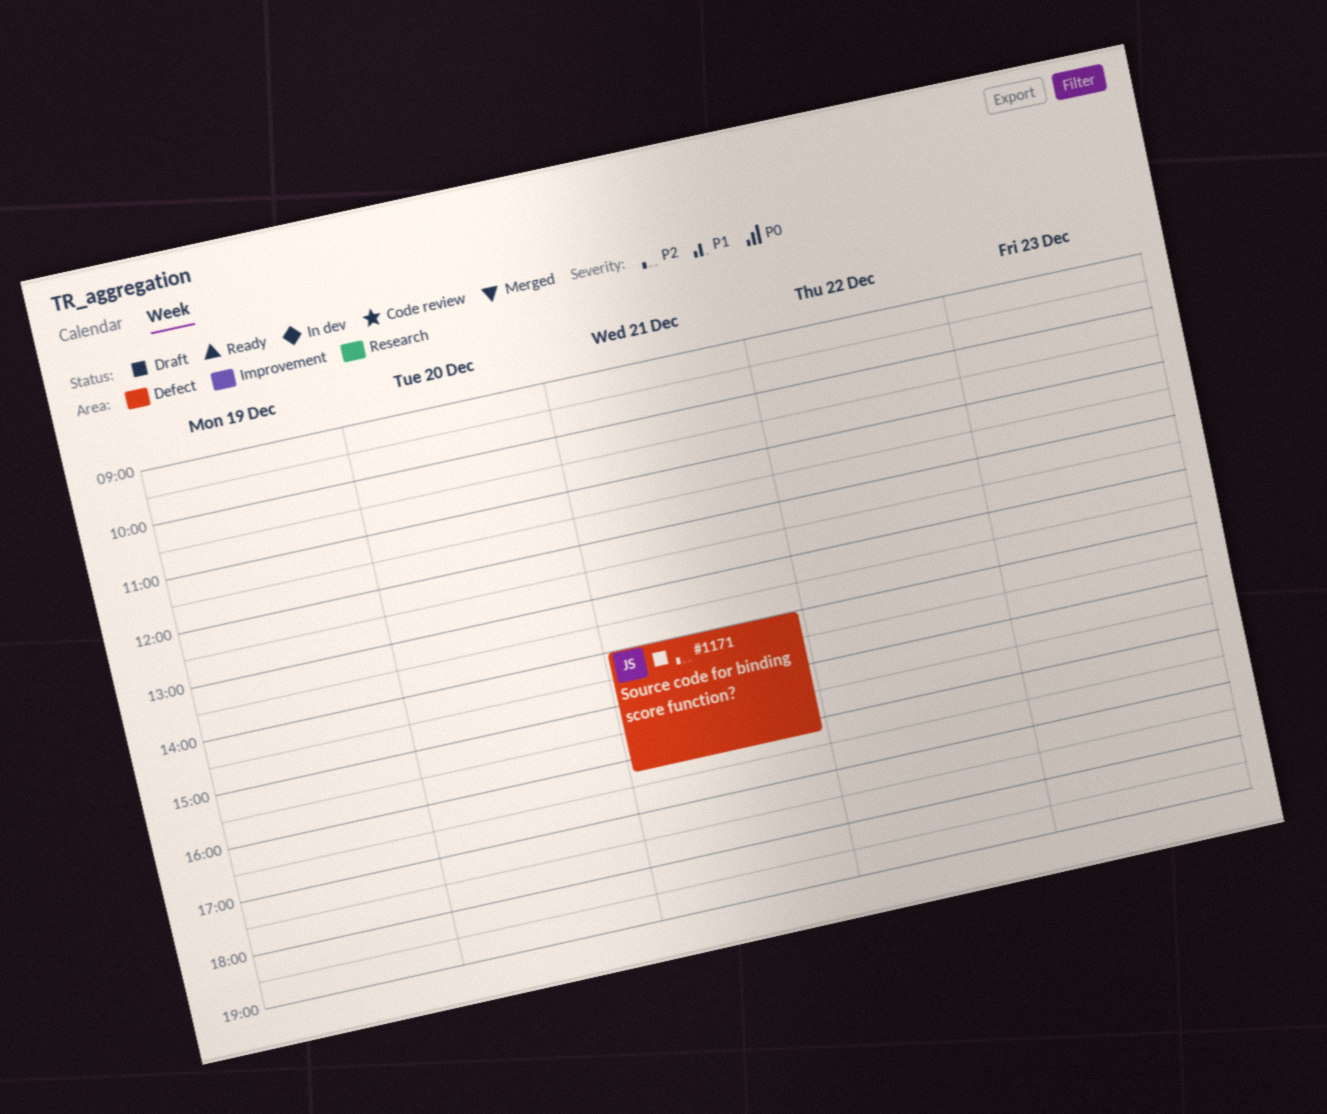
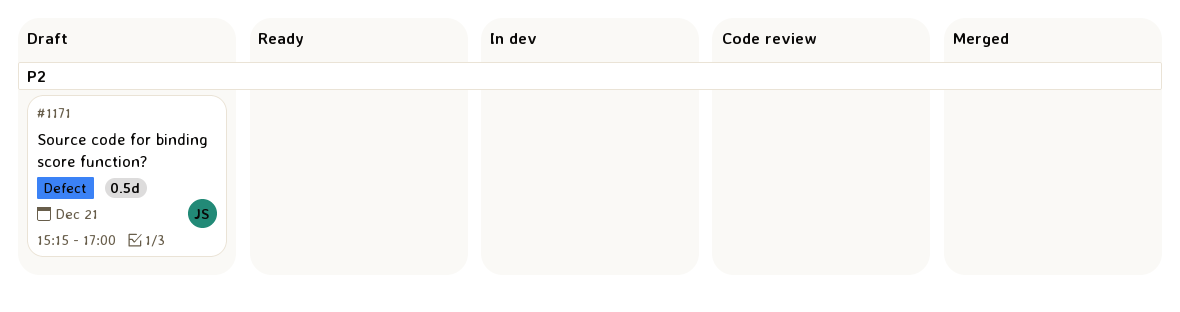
#1171, begins: 14:00 -> 15:15
#1171, ends: 16:15 -> 17:00

